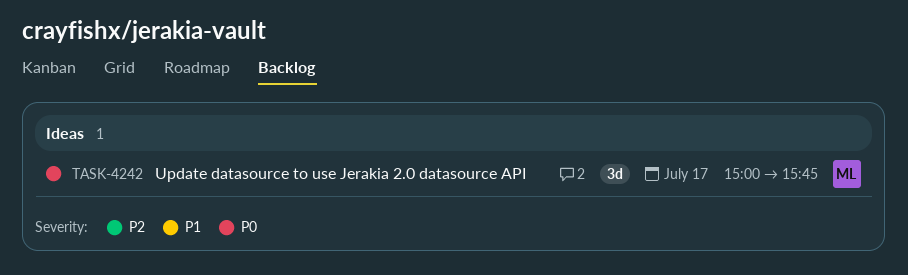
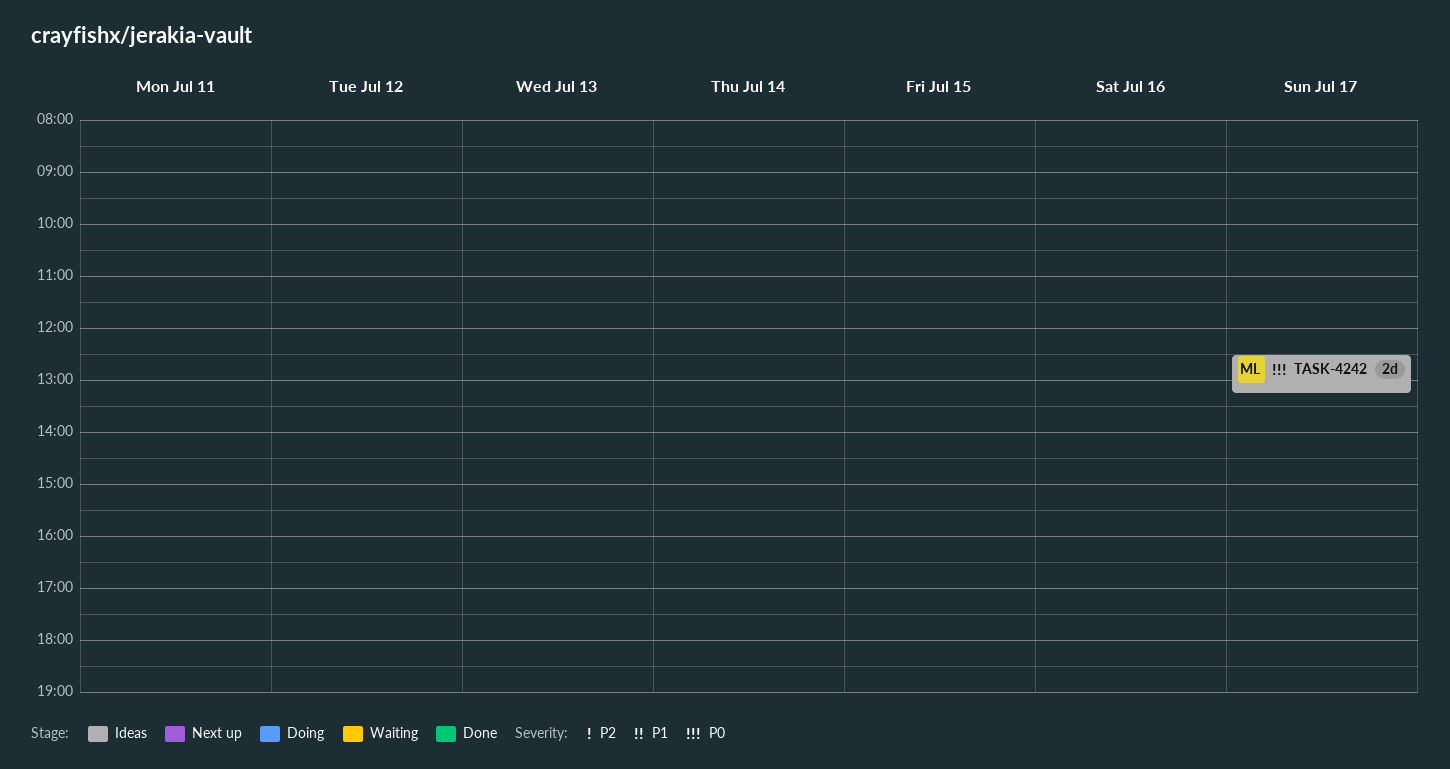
TASK-4242, estimate: 3d -> 2d
TASK-4242, begins: 15:00 -> 12:30
TASK-4242, ends: 15:45 -> 13:15

